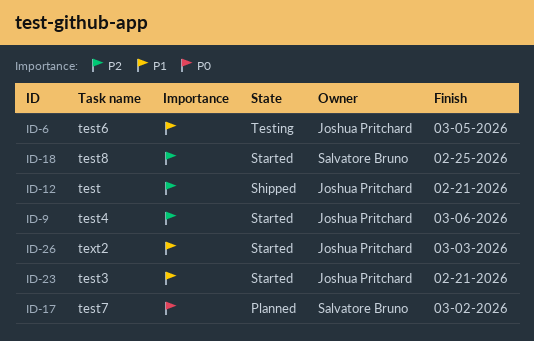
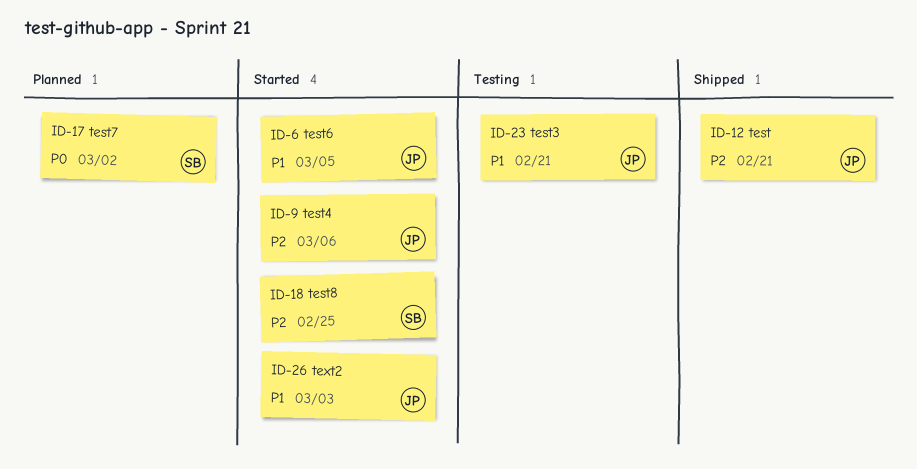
ID-6, status: Testing -> Started
ID-23, status: Started -> Testing

